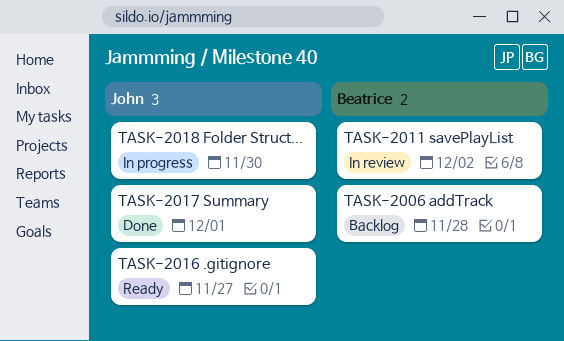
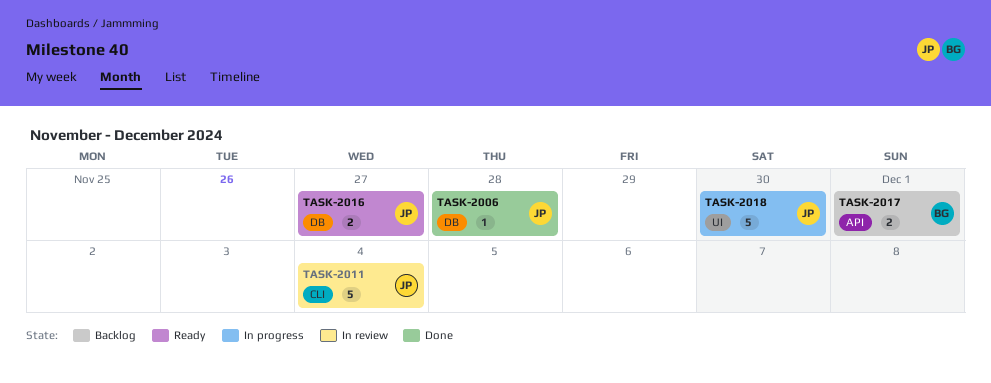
TASK-2006, status: Backlog -> Done
TASK-2006, owner: Beatrice -> John
TASK-2011, owner: Beatrice -> John
TASK-2011, due: Dec 2 -> Dec 4
TASK-2017, status: Done -> Backlog
TASK-2017, owner: John -> Beatrice

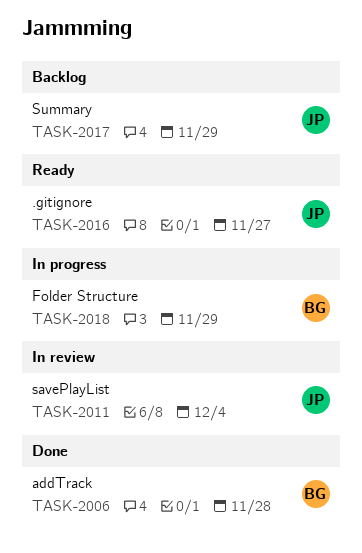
TASK-2006, owner: JP -> BG
TASK-2017, owner: BG -> JP
TASK-2017, due: Dec 1 -> Nov 29
TASK-2018, owner: JP -> BG
TASK-2018, due: Nov 30 -> Nov 29

